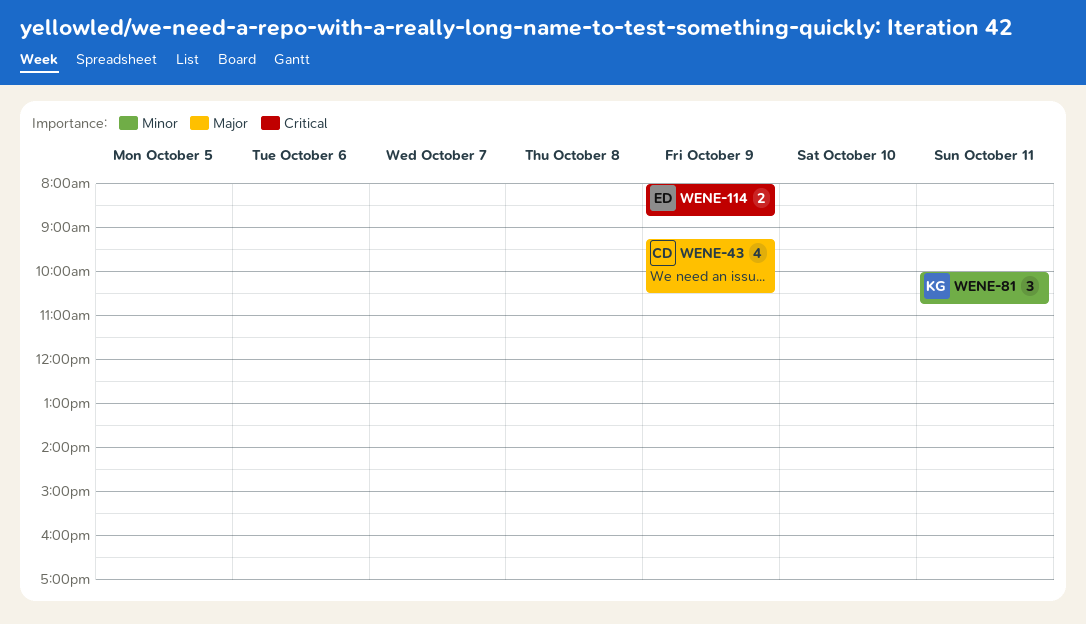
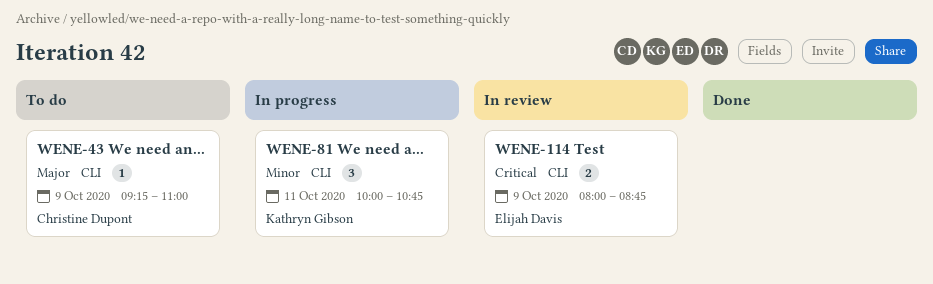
WENE-43, estimate: 4 -> 1
WENE-43, ends: 10:30 -> 11:00

